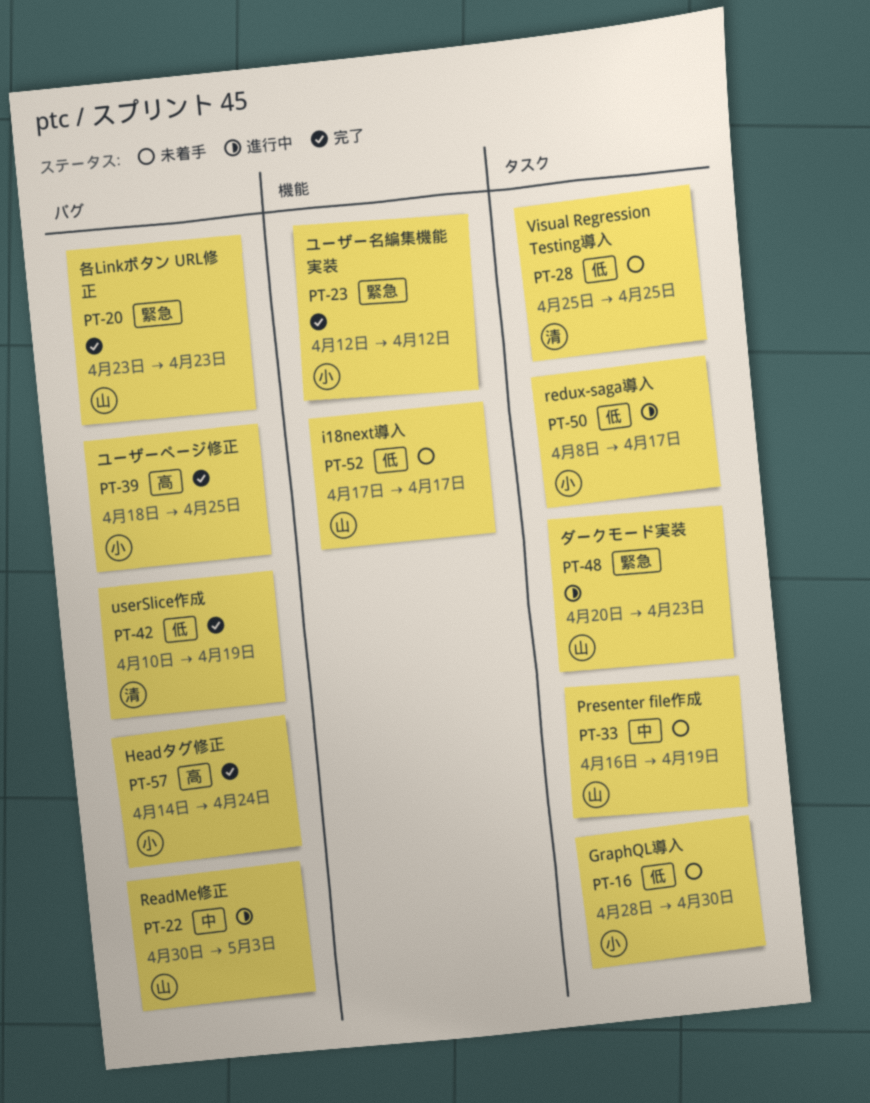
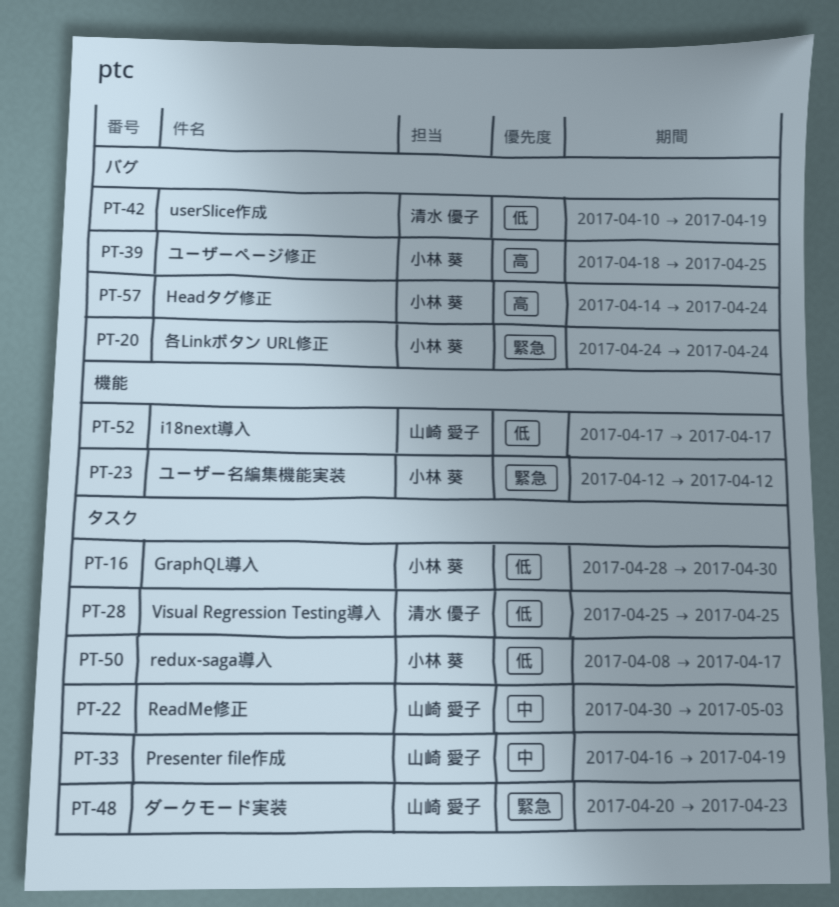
PT-20, owner: 山崎 愛子 -> 小林 葵
PT-20, start: Apr 23 -> Apr 24
PT-20, due: Apr 23 -> Apr 24
PT-22, label: バグ -> タスク

